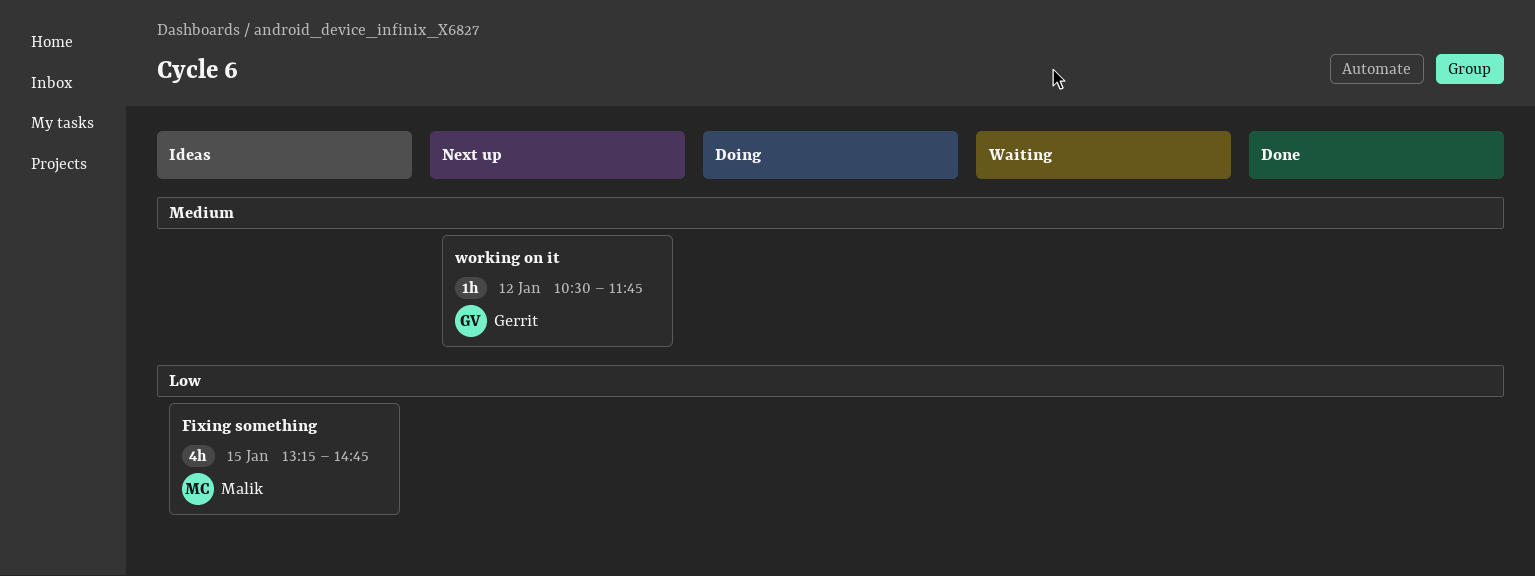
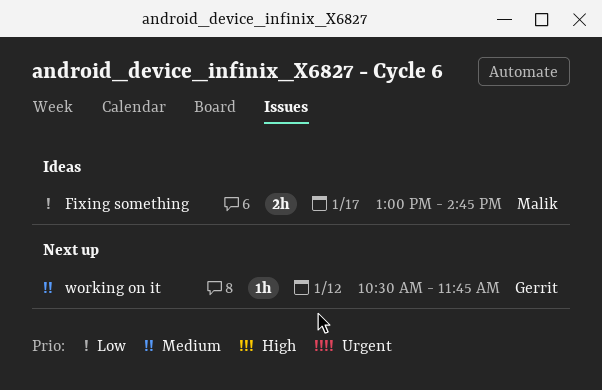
Fixing something, estimate: 4h -> 2h
Fixing something, day: Jan 15 -> Jan 17
Fixing something, begins: 13:15 -> 13:00

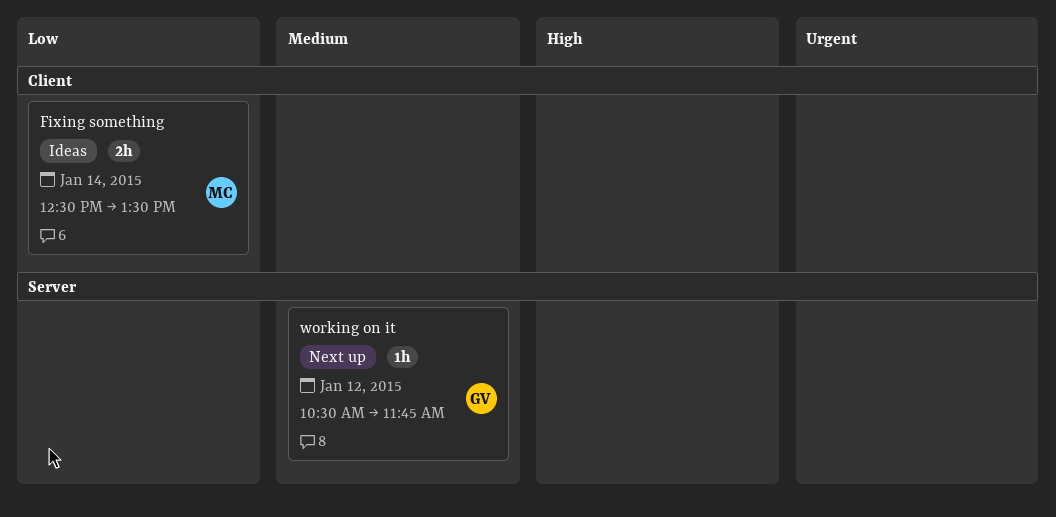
Fixing something, day: Jan 17 -> Jan 14
Fixing something, begins: 13:00 -> 12:30
Fixing something, ends: 14:45 -> 13:30

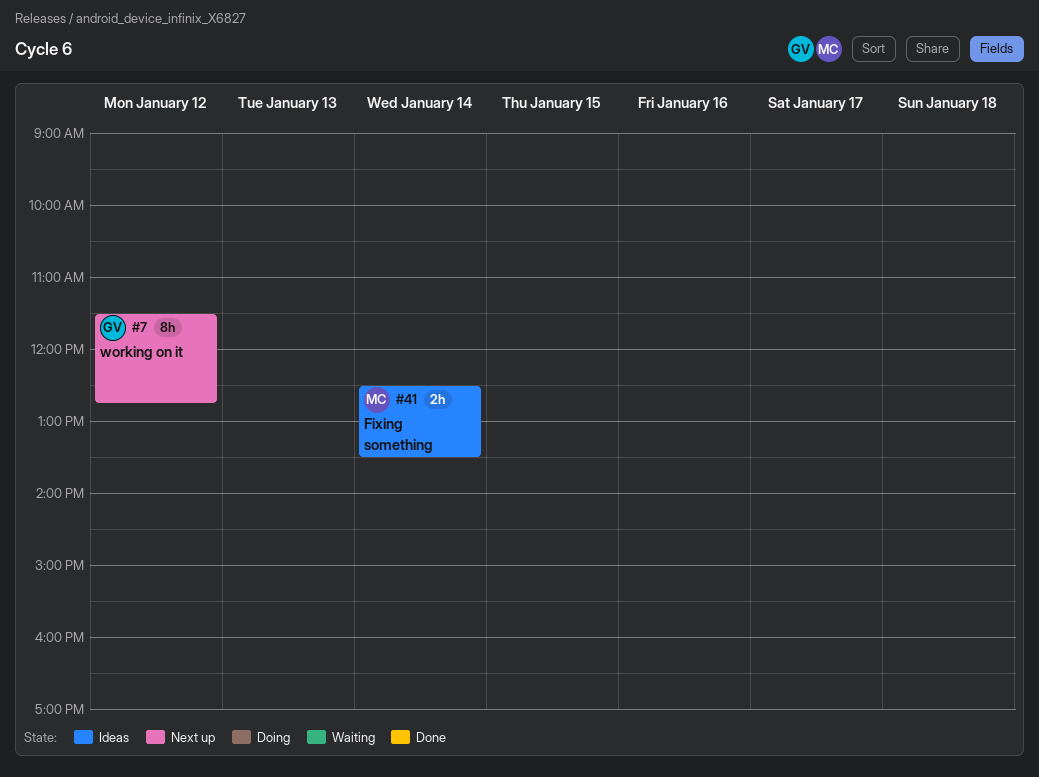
working on it, estimate: 1h -> 8h
working on it, begins: 10:30 -> 11:30
working on it, ends: 11:45 -> 12:45

